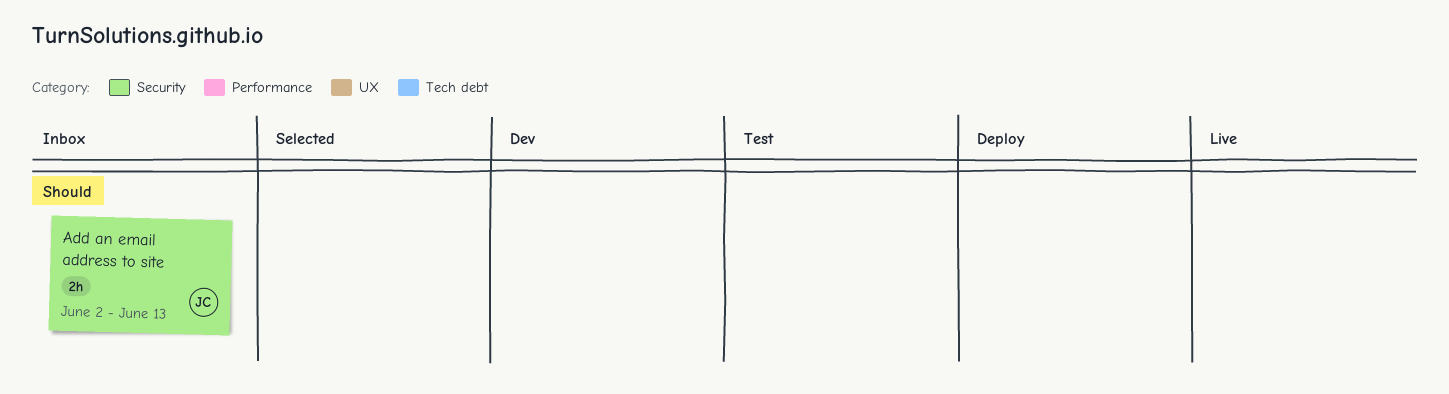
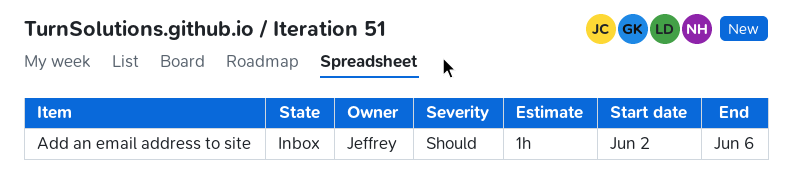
Add an email address to site, estimate: 2h -> 1h
Add an email address to site, due: Jun 13 -> Jun 6

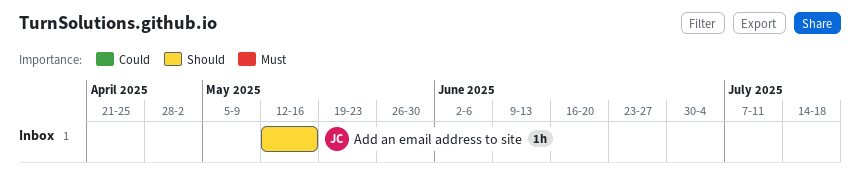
Add an email address to site, start: Jun 2 -> May 12
Add an email address to site, due: Jun 6 -> May 16

